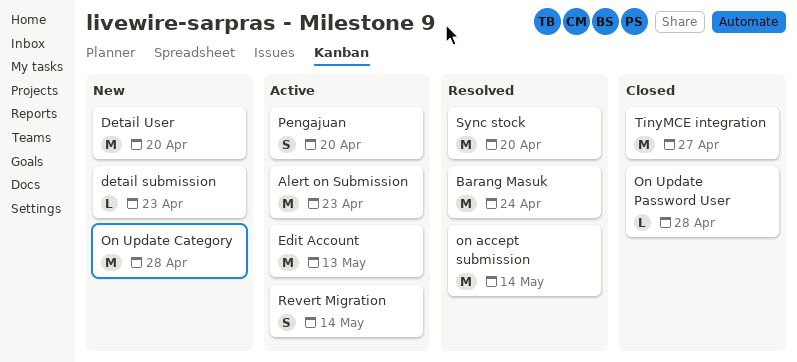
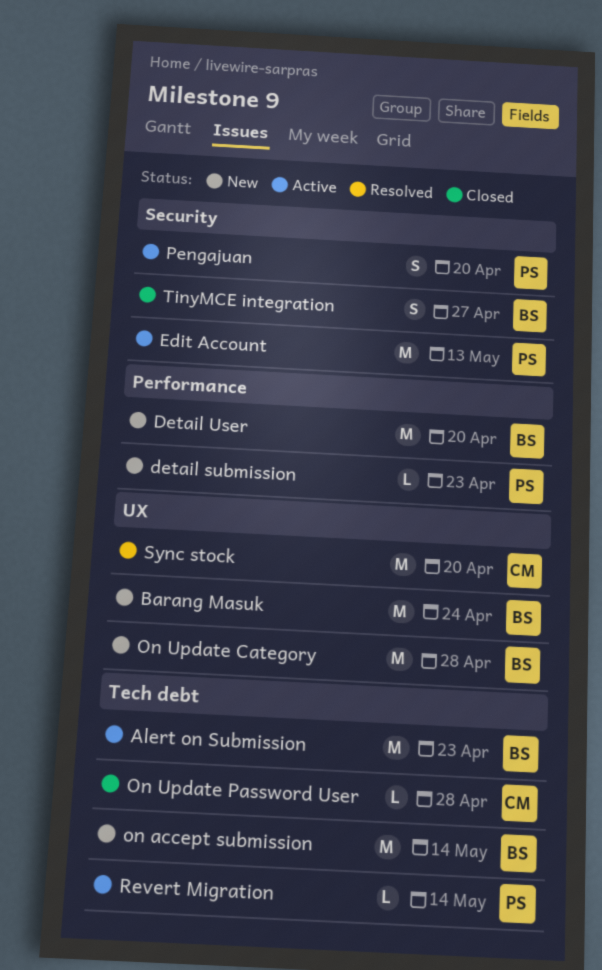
Barang Masuk, status: Resolved -> New
on accept submission, status: Resolved -> New
Revert Migration, estimate: S -> L
TinyMCE integration, estimate: M -> S

